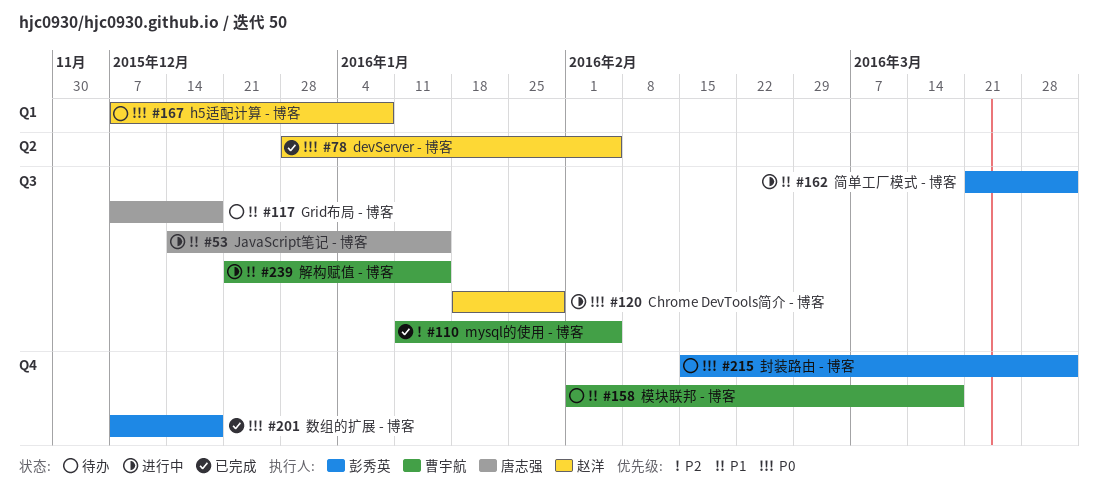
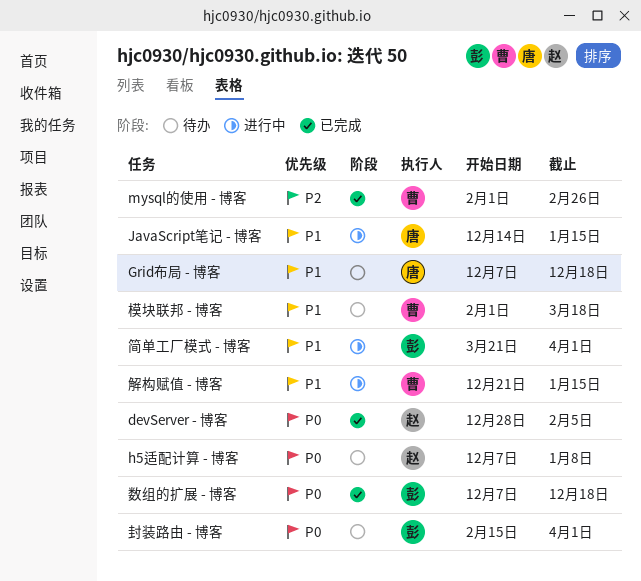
Chrome DevTools简介 - 博客: present -> none
mysql的使用 - 博客, start: Jan 11 -> Feb 1
mysql的使用 - 博客, due: Feb 5 -> Feb 26

